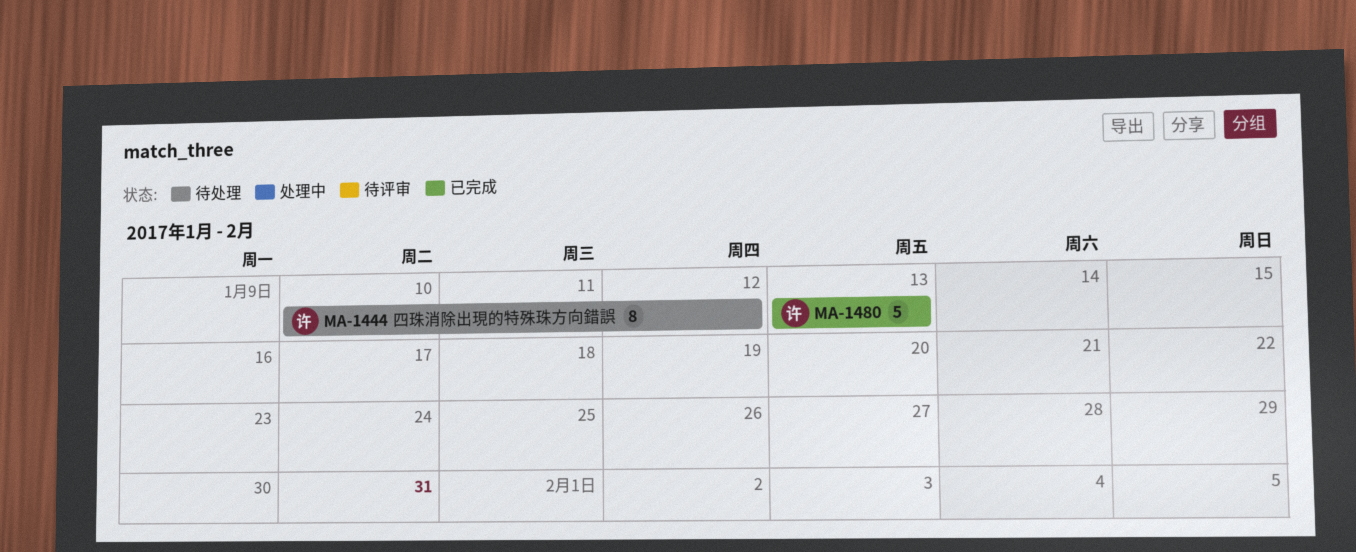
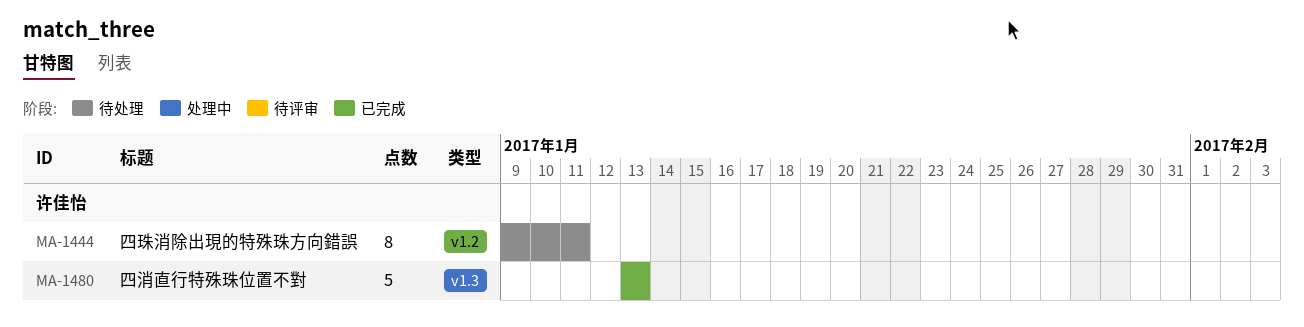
MA-1444, start: Jan 10 -> Jan 9
MA-1444, due: Jan 12 -> Jan 11

